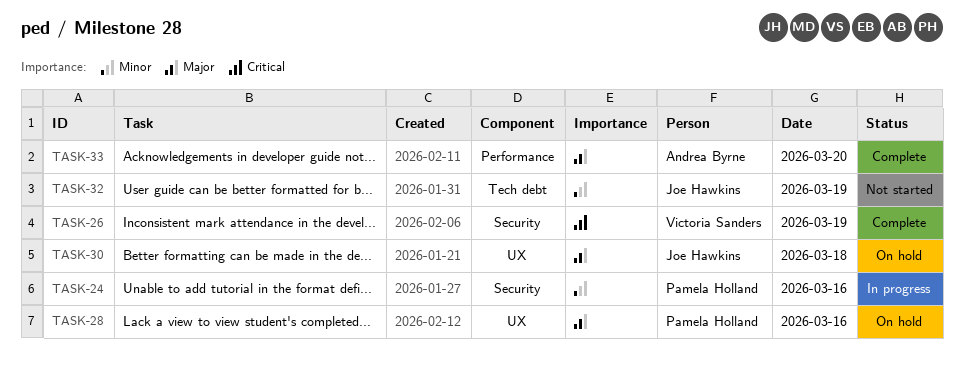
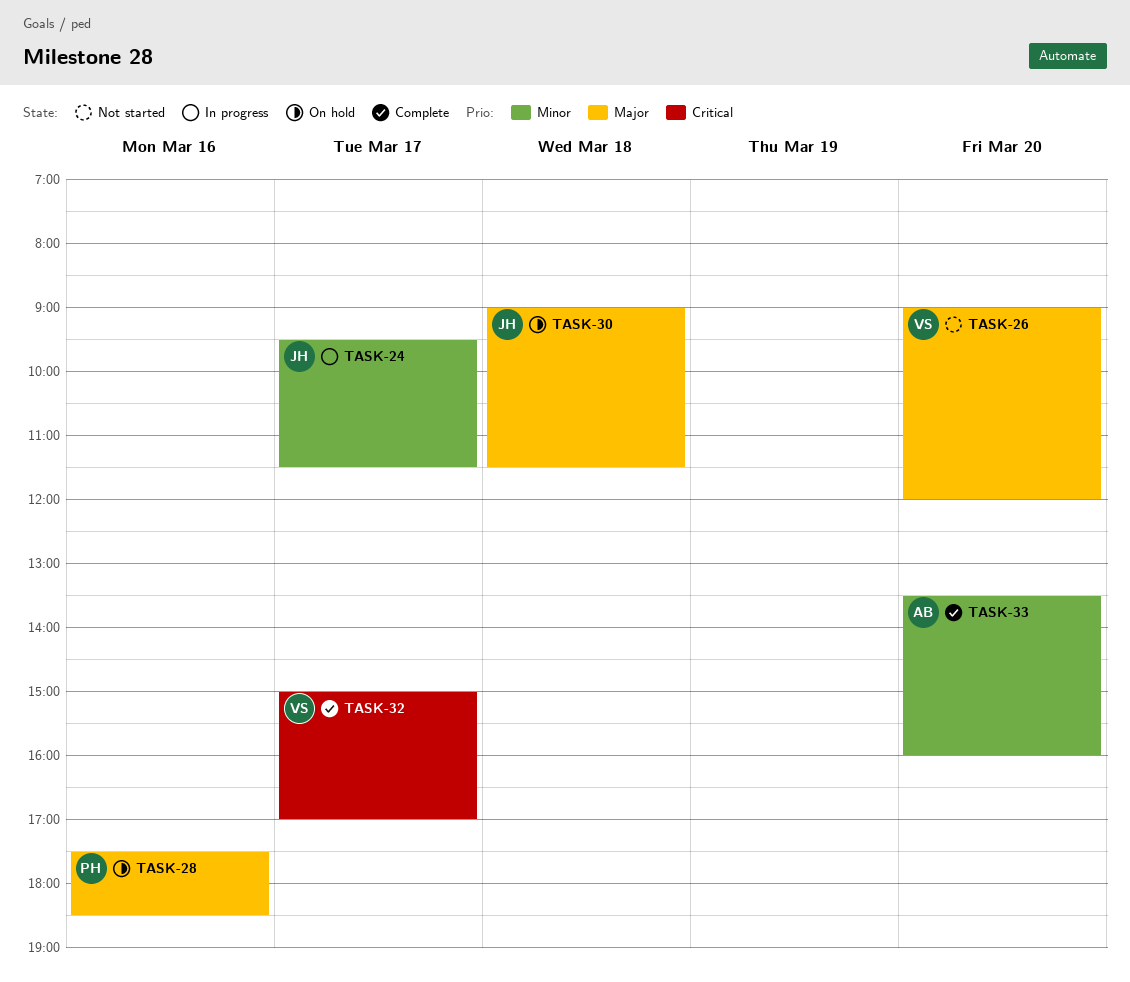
TASK-24, owner: Pamela Holland -> Joe Hawkins
TASK-24, day: Mar 16 -> Mar 17
TASK-26, status: Complete -> Not started
TASK-26, priority: Critical -> Major
TASK-26, day: Mar 19 -> Mar 20
TASK-32, status: Not started -> Complete
TASK-32, owner: Joe Hawkins -> Victoria Sanders
TASK-32, priority: Minor -> Critical
TASK-32, day: Mar 19 -> Mar 17
TASK-33, priority: Major -> Minor

